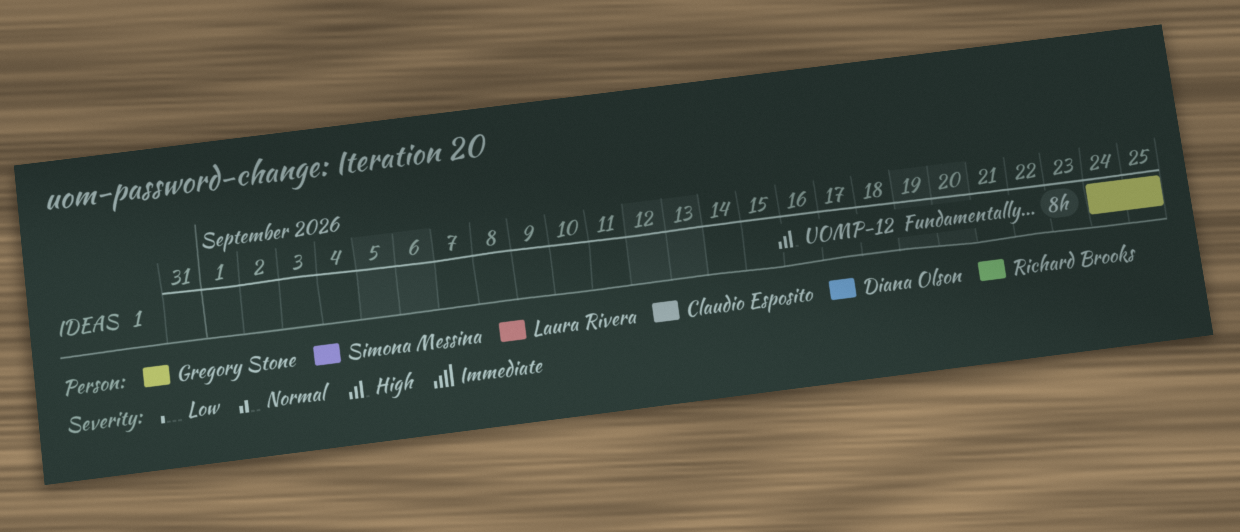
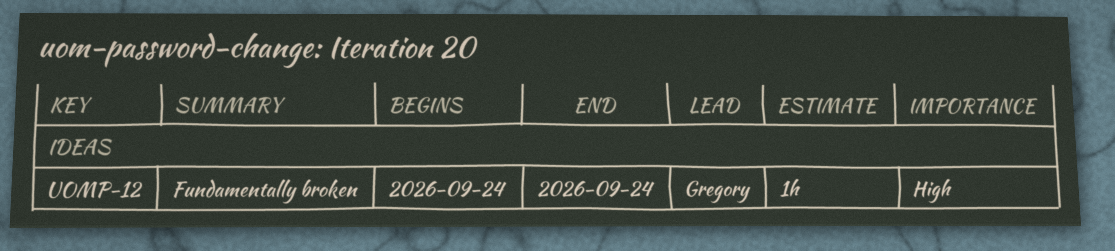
UOMP-12, estimate: 8h -> 1h
UOMP-12, due: Sep 25 -> Sep 24

